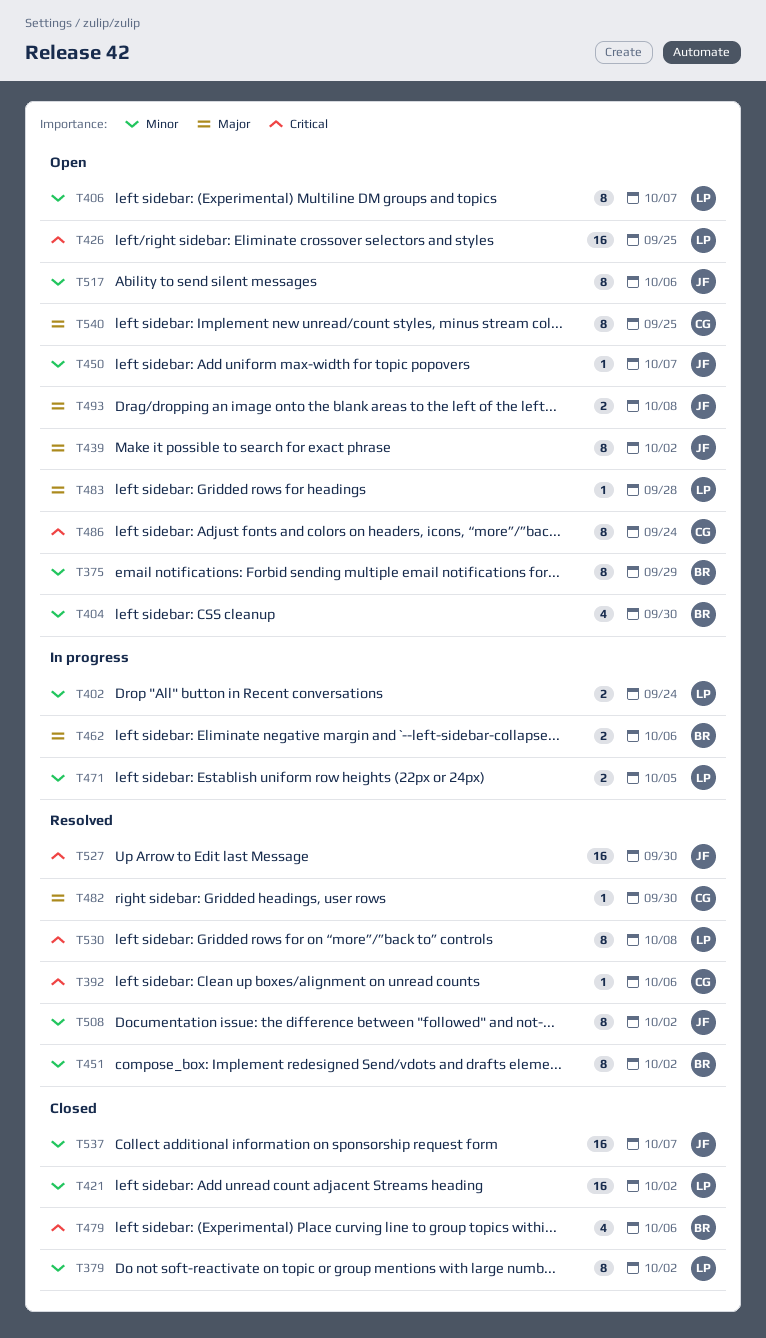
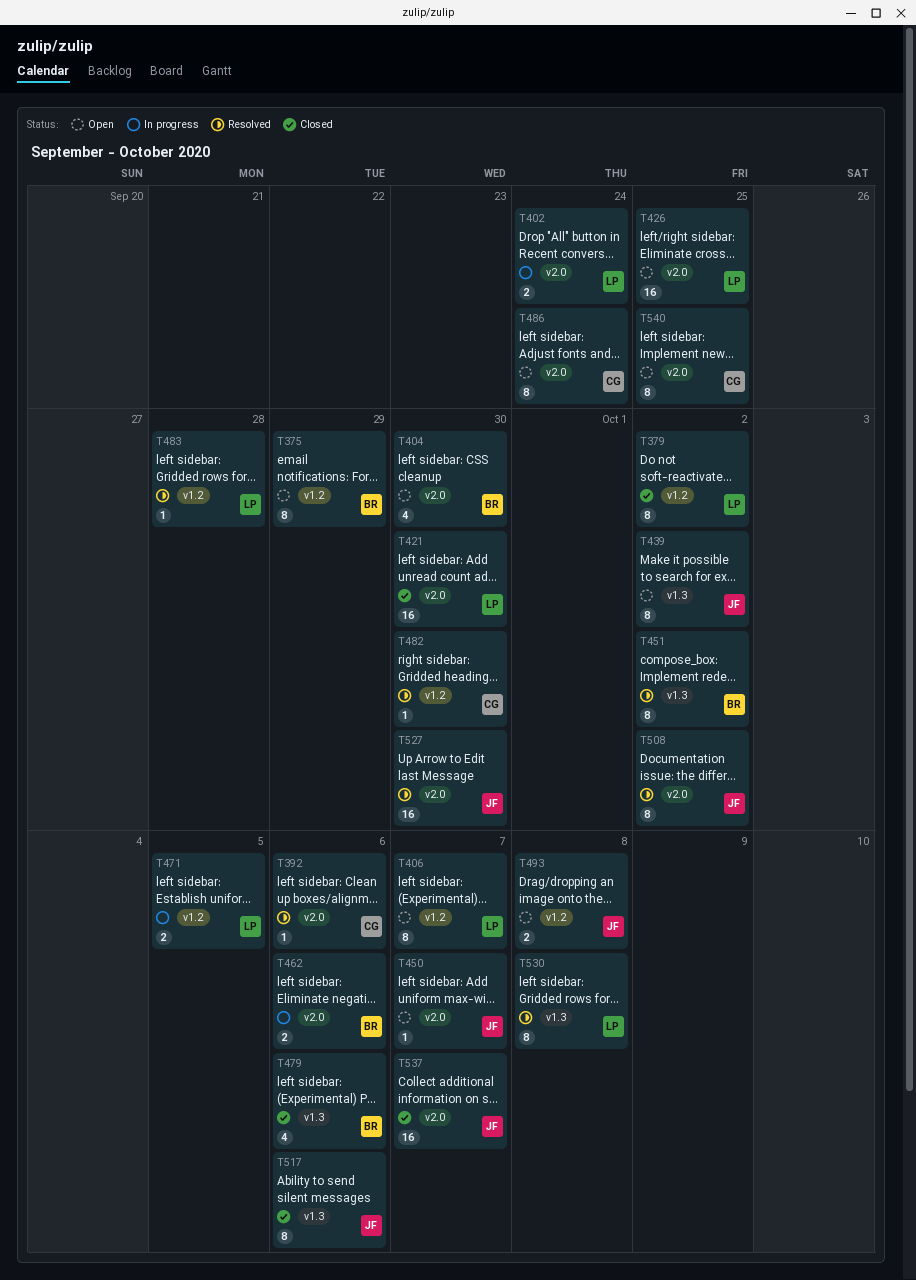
T421, due: Oct 2 -> Sep 30
T483, status: Open -> Resolved
T517, status: Open -> Closed

